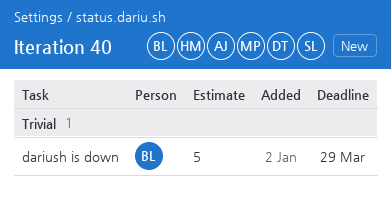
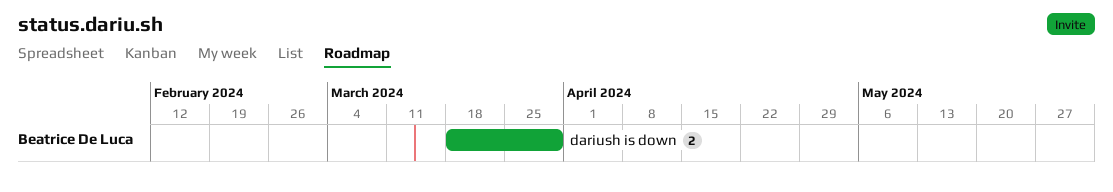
dariush is down, estimate: 5 -> 2

